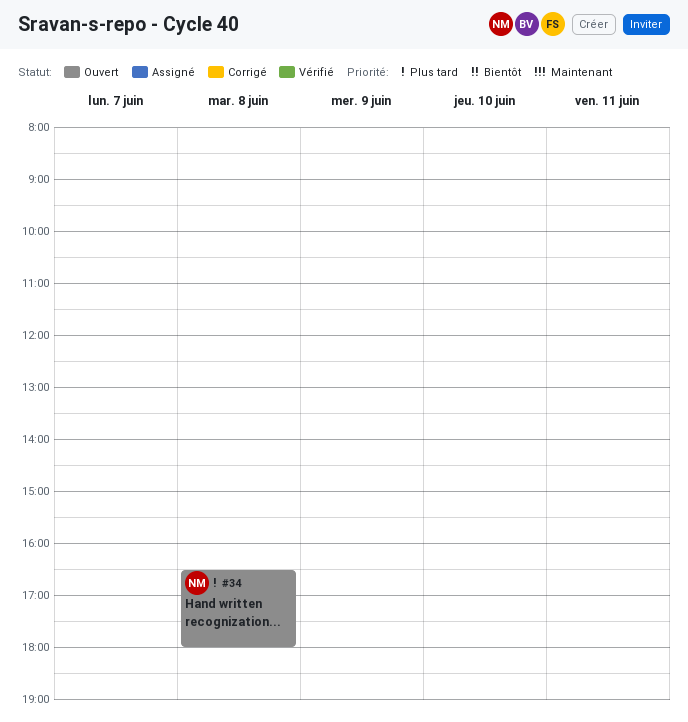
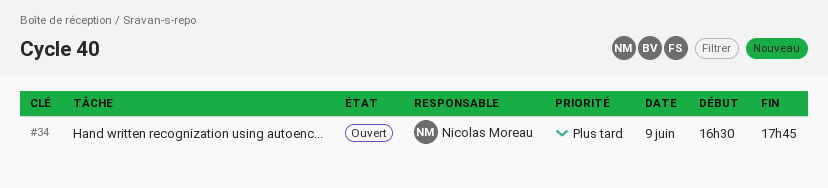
#34, day: Jun 8 -> Jun 9
#34, ends: 18:00 -> 17:45

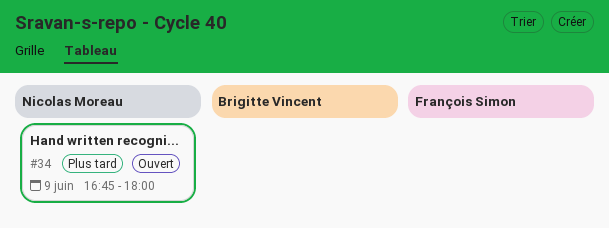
#34, begins: 16:30 -> 16:45
#34, ends: 17:45 -> 18:00

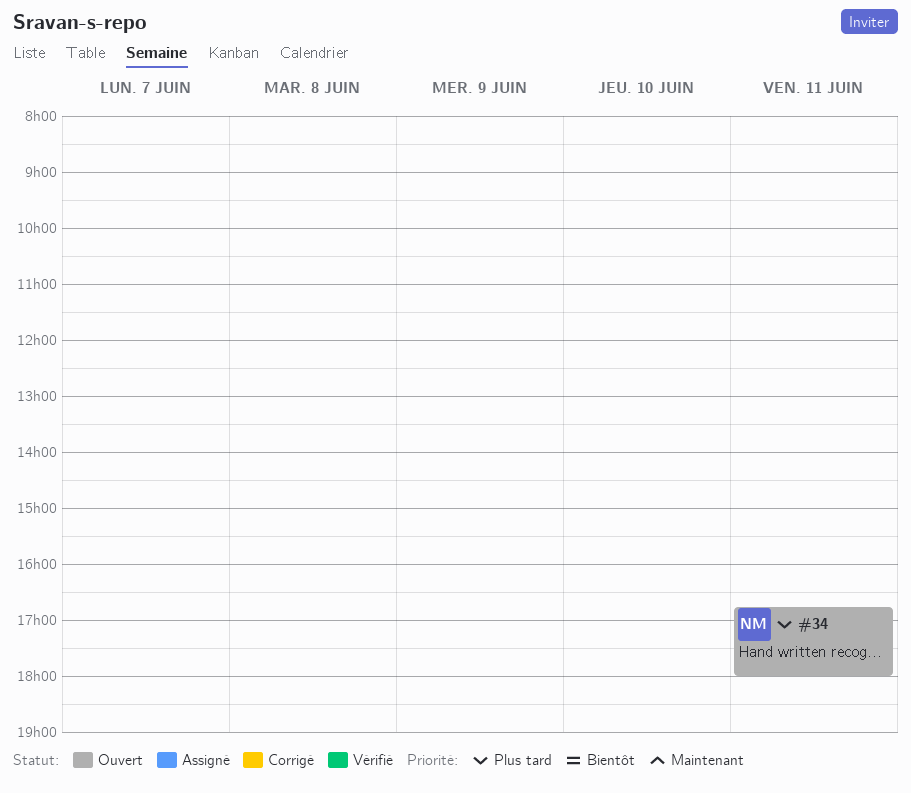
#34, day: Jun 9 -> Jun 11

